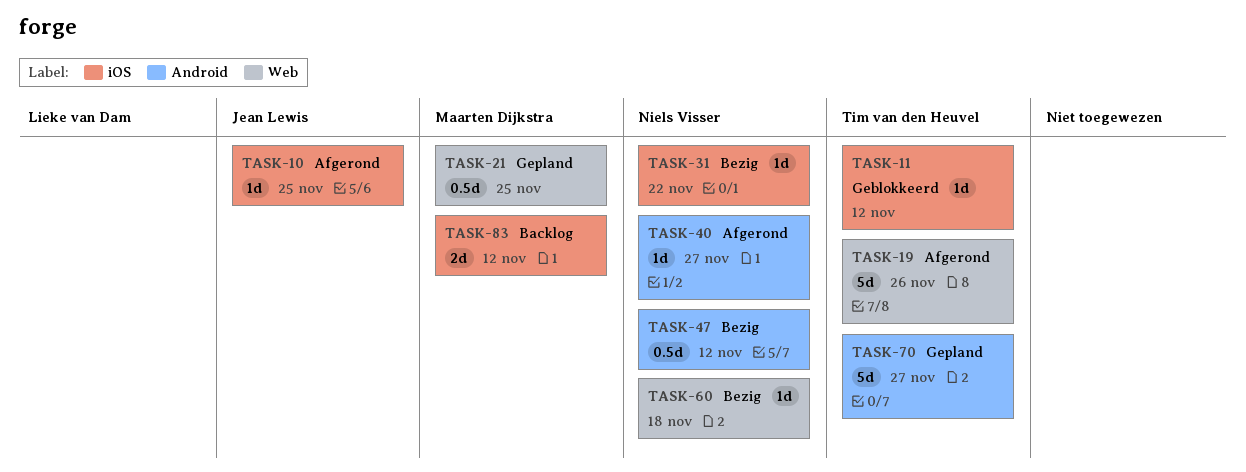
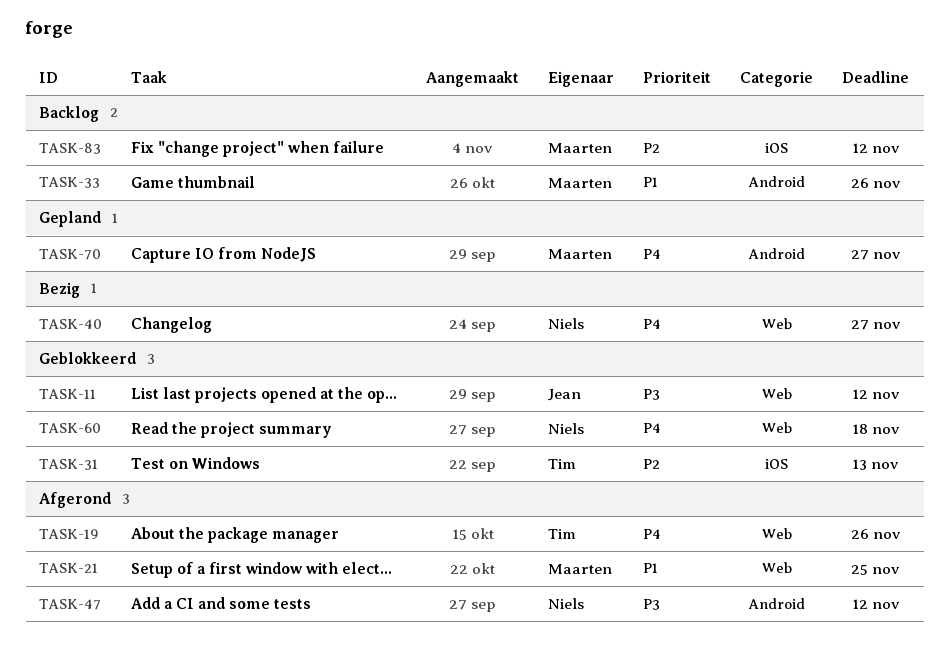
TASK-10: present -> none
TASK-11, owner: Tim van den Heuvel -> Jean Lewis
TASK-11, label: iOS -> Web
TASK-21, status: Gepland -> Afgerond
TASK-31, status: Bezig -> Geblokkeerd
TASK-31, owner: Niels Visser -> Tim van den Heuvel
TASK-31, due: Nov 22 -> Nov 13
TASK-33: none -> present
TASK-40, status: Afgerond -> Bezig
TASK-40, label: Android -> Web
TASK-47, status: Bezig -> Afgerond
TASK-60, status: Bezig -> Geblokkeerd
TASK-70, owner: Tim van den Heuvel -> Maarten Dijkstra

